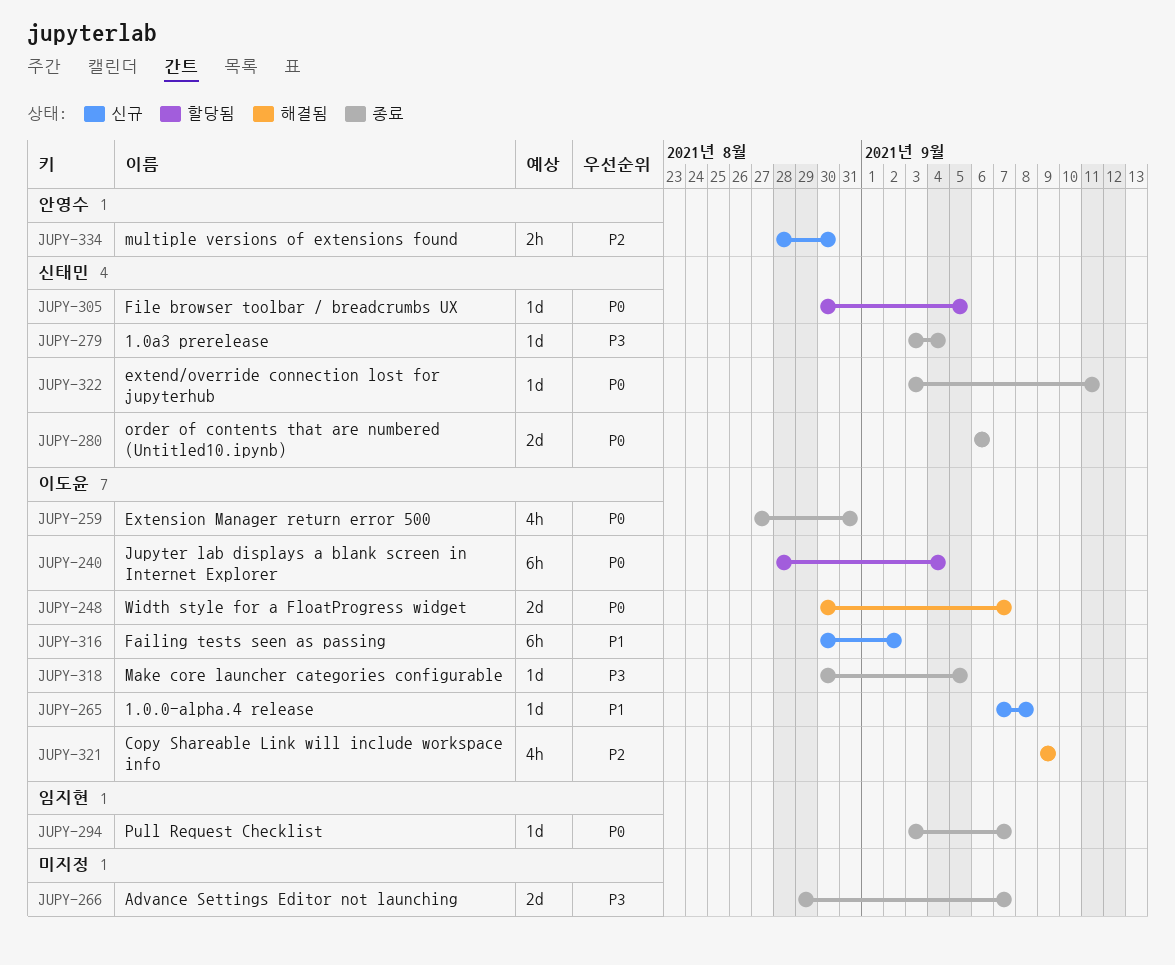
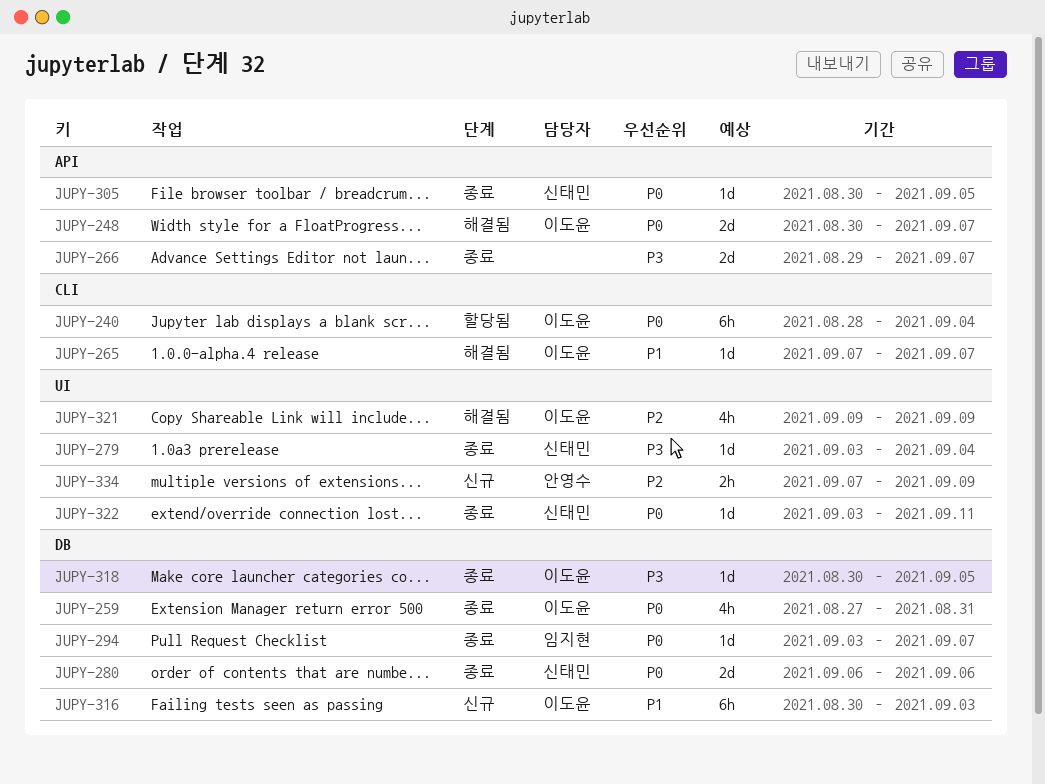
JUPY-265, status: 신규 -> 해결됨
JUPY-265, due: Sep 8 -> Sep 7
JUPY-305, status: 할당됨 -> 종료
JUPY-316, due: Sep 2 -> Sep 3
JUPY-334, start: Aug 28 -> Sep 7
JUPY-334, due: Aug 30 -> Sep 9

